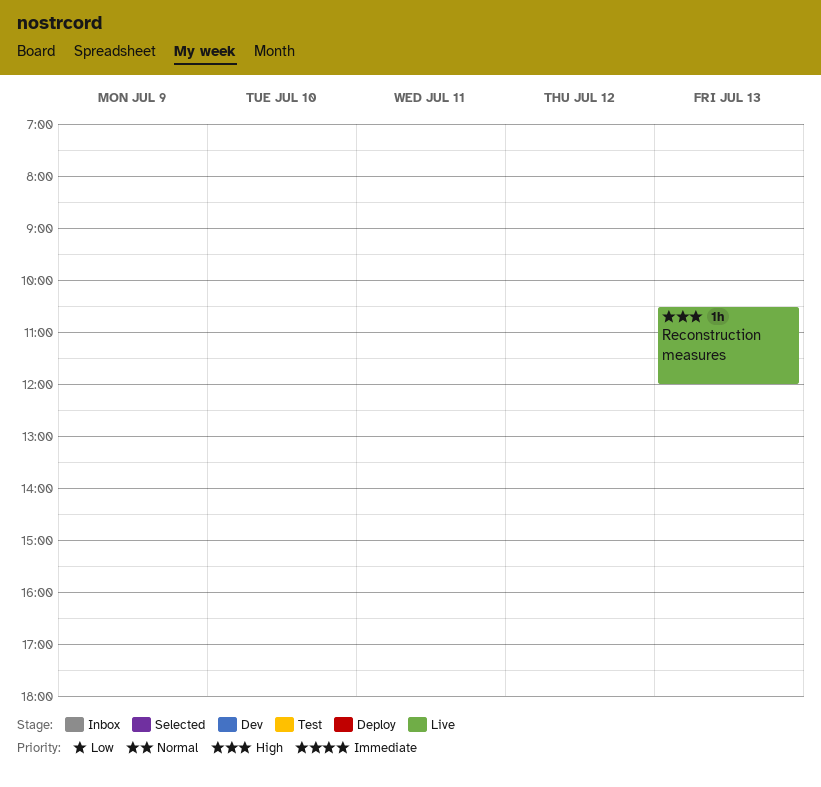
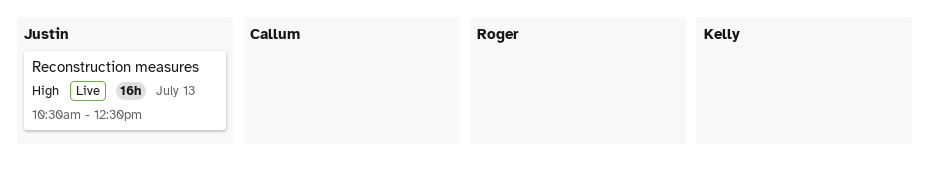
Reconstruction measures, estimate: 1h -> 16h
Reconstruction measures, ends: 12:00 -> 12:30

